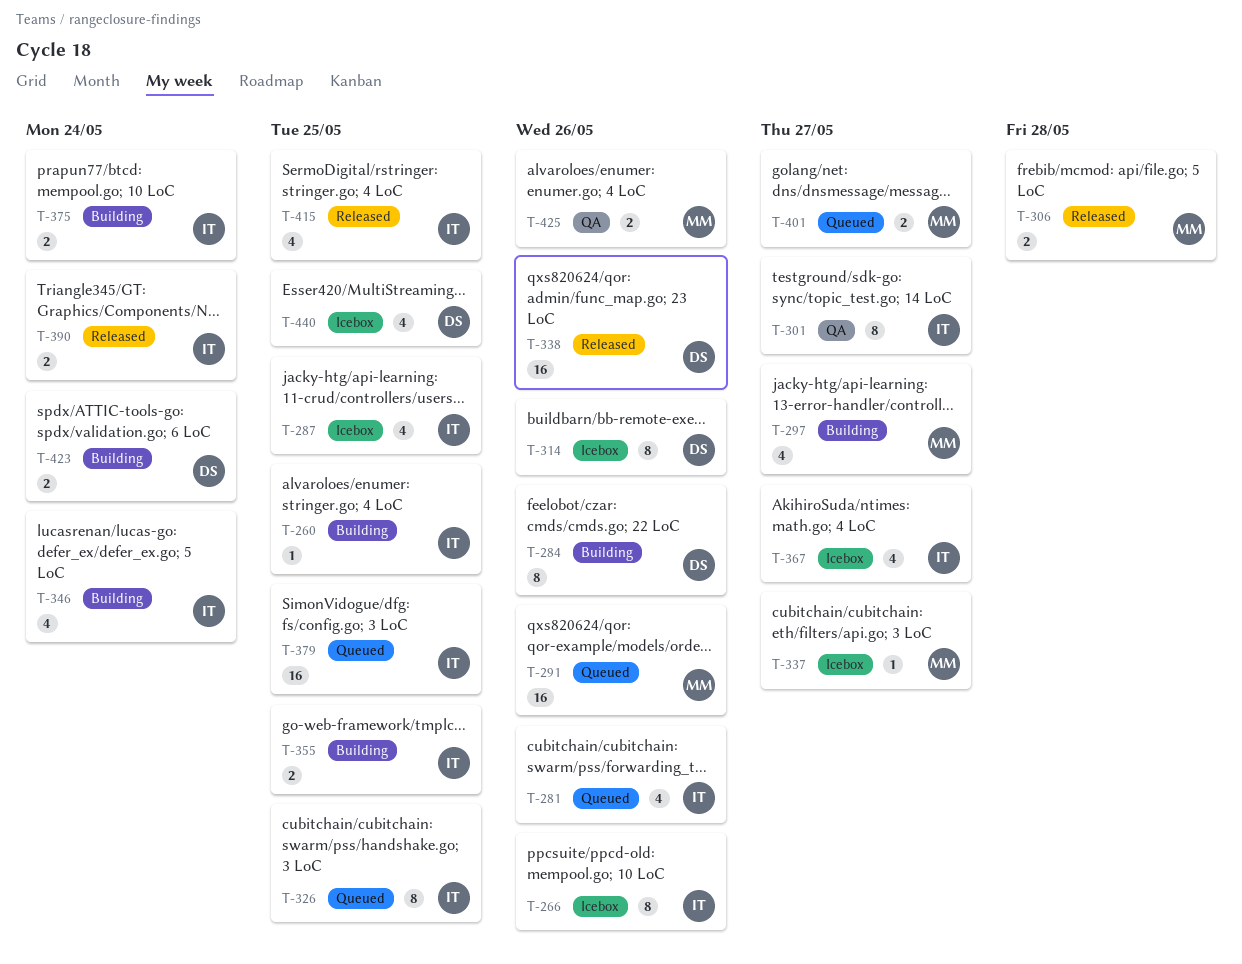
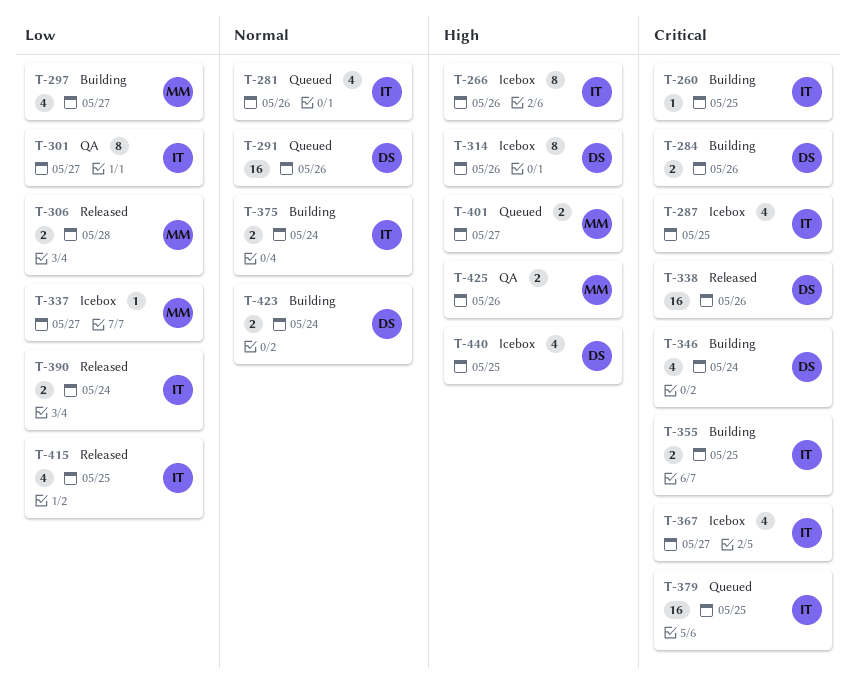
T-284, estimate: 8 -> 2
T-291, owner: MM -> DS
T-326: present -> none
T-346, owner: IT -> DS

